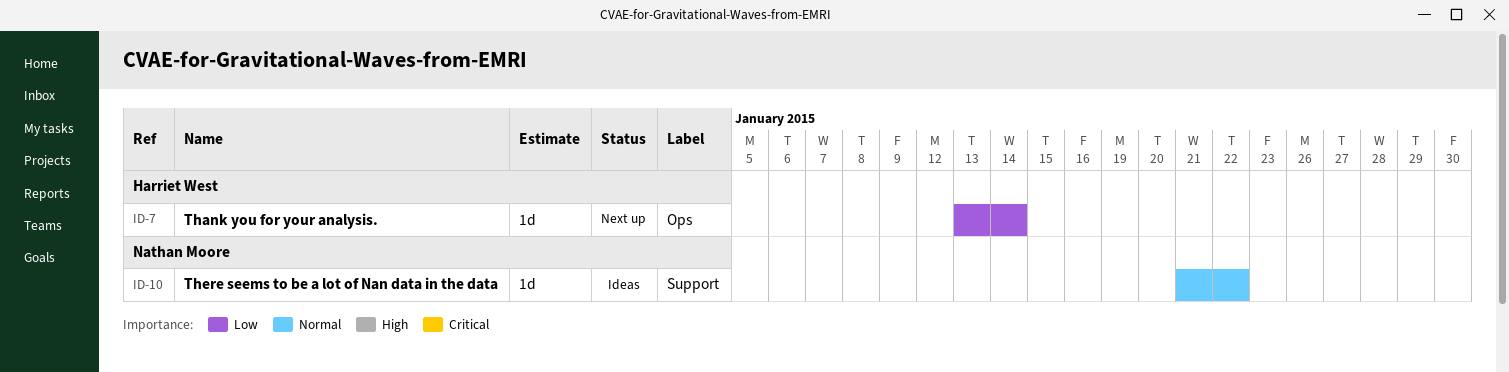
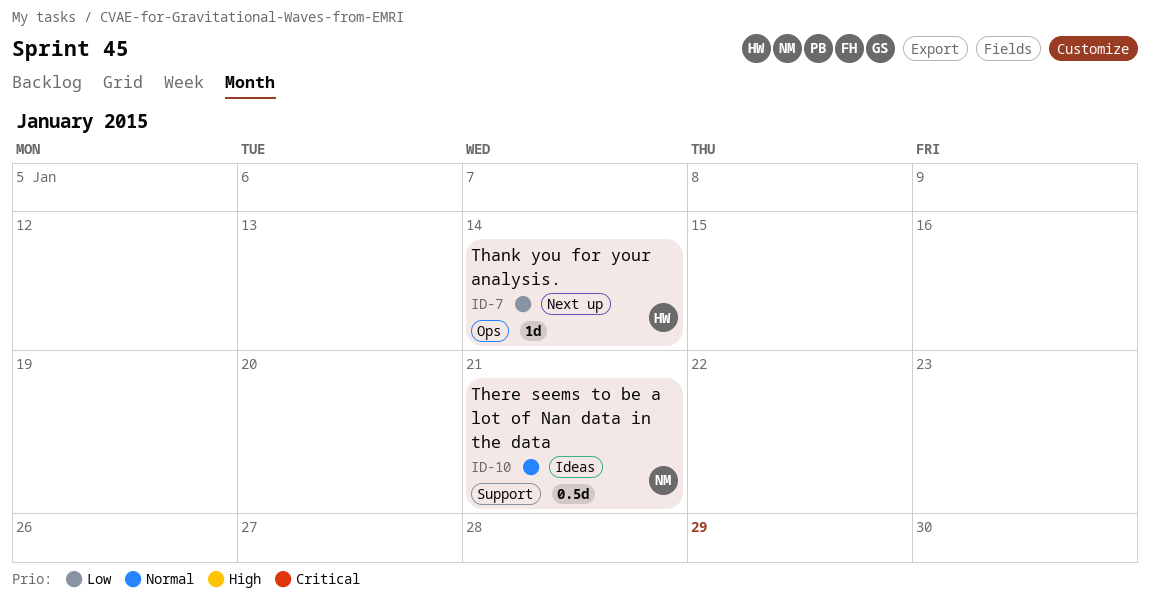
ID-10, estimate: 1d -> 0.5d
ID-10, due: Jan 22 -> Jan 21

